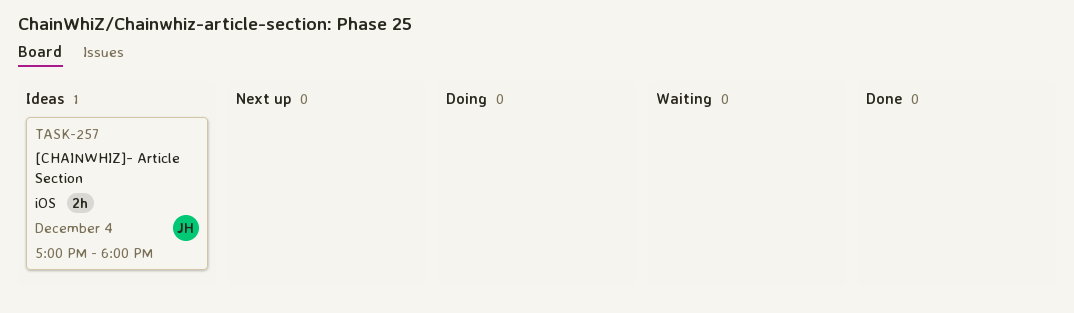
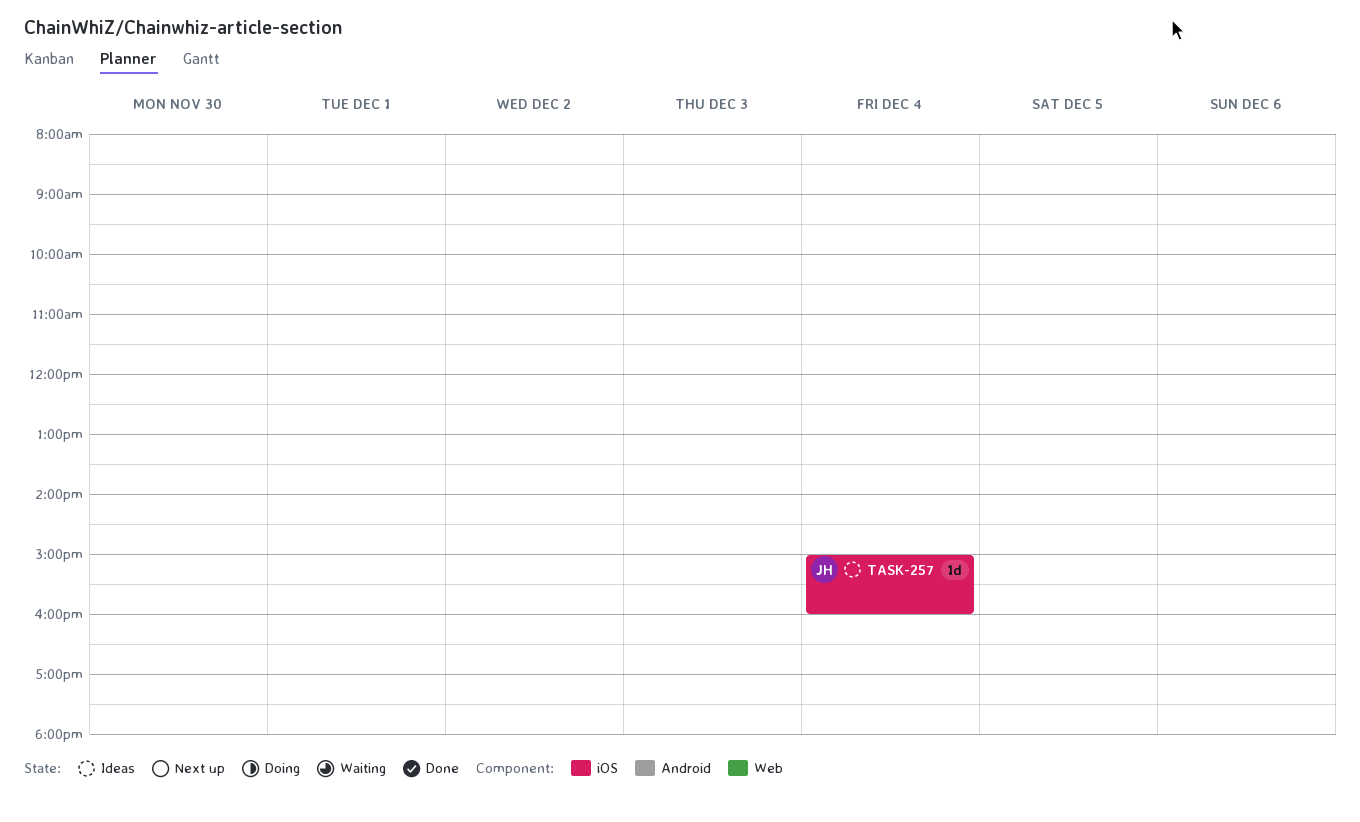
TASK-257, estimate: 2h -> 1d
TASK-257, begins: 17:00 -> 15:00
TASK-257, ends: 18:00 -> 16:00

